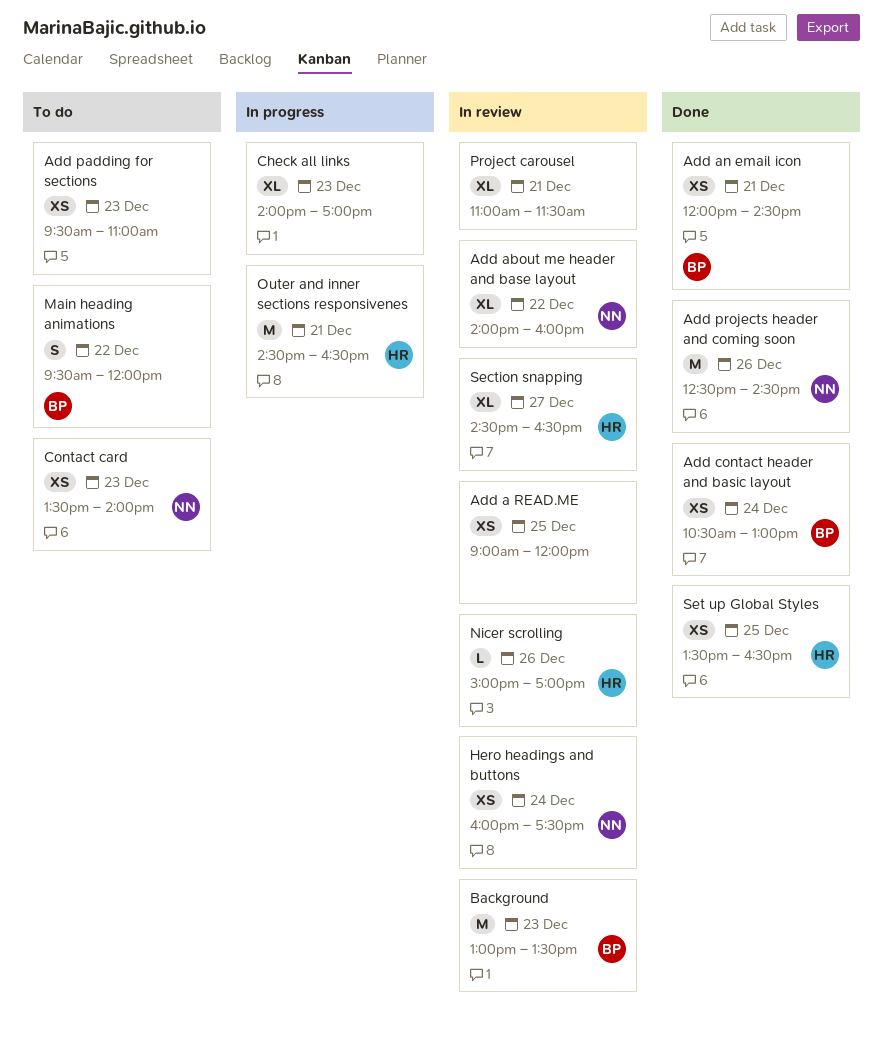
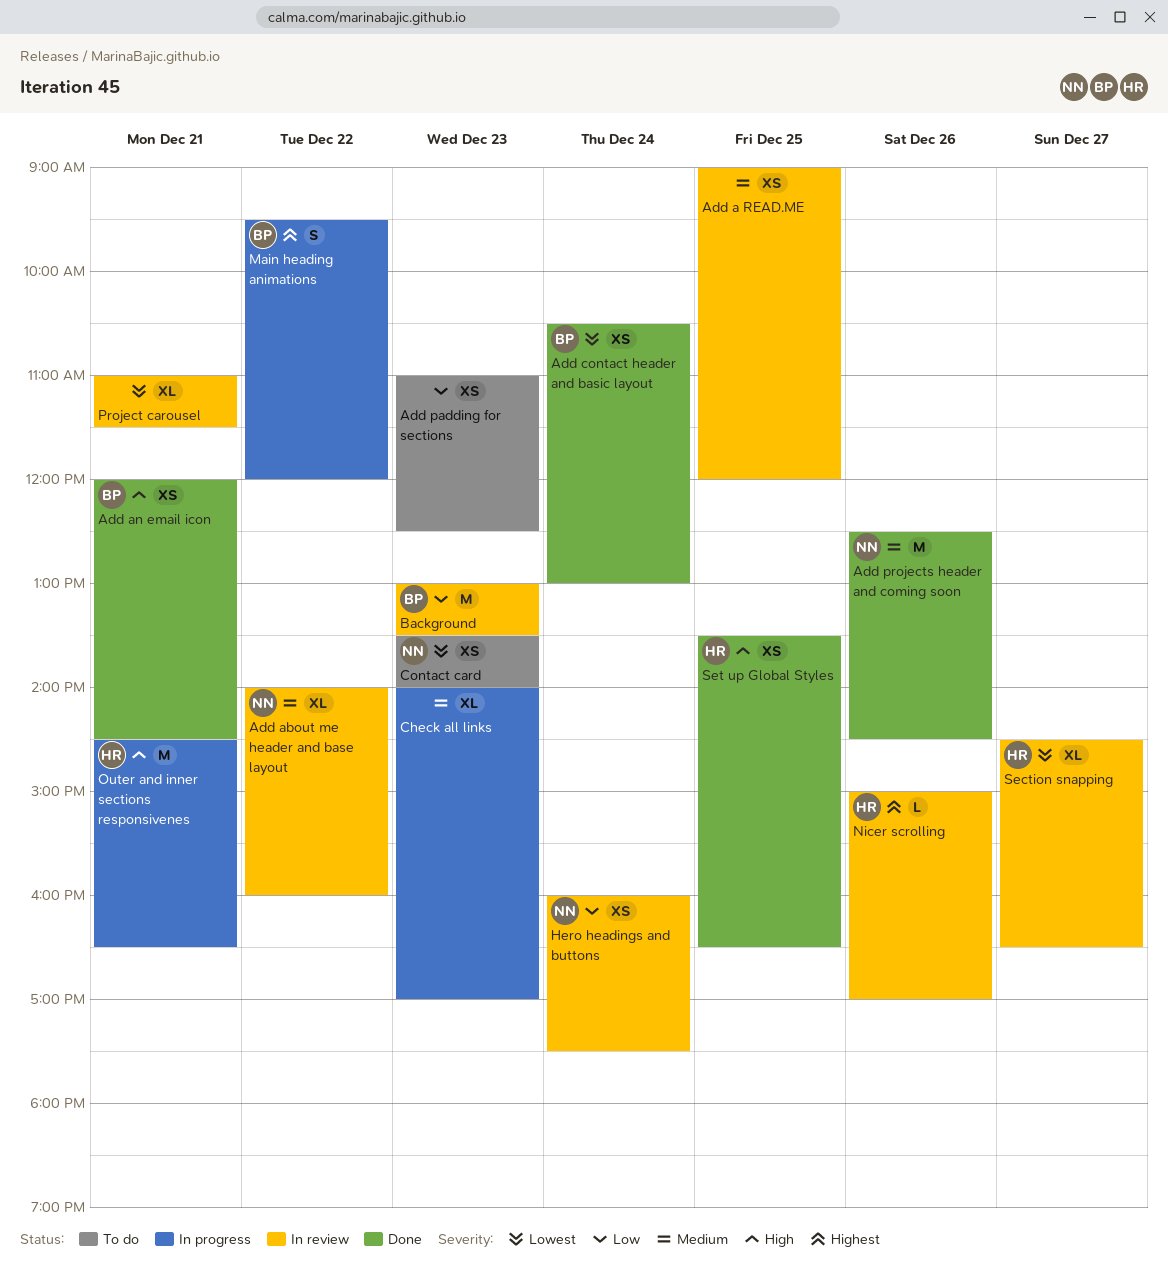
Add padding for sections, begins: 09:30 -> 11:00
Add padding for sections, ends: 11:00 -> 12:30
Main heading animations, status: To do -> In progress

